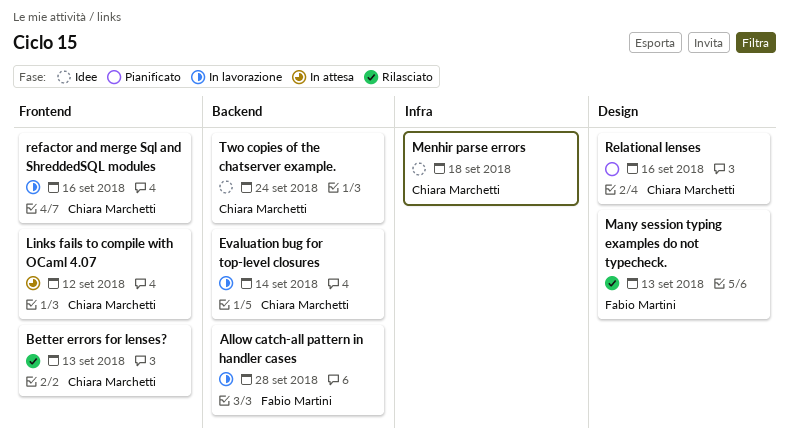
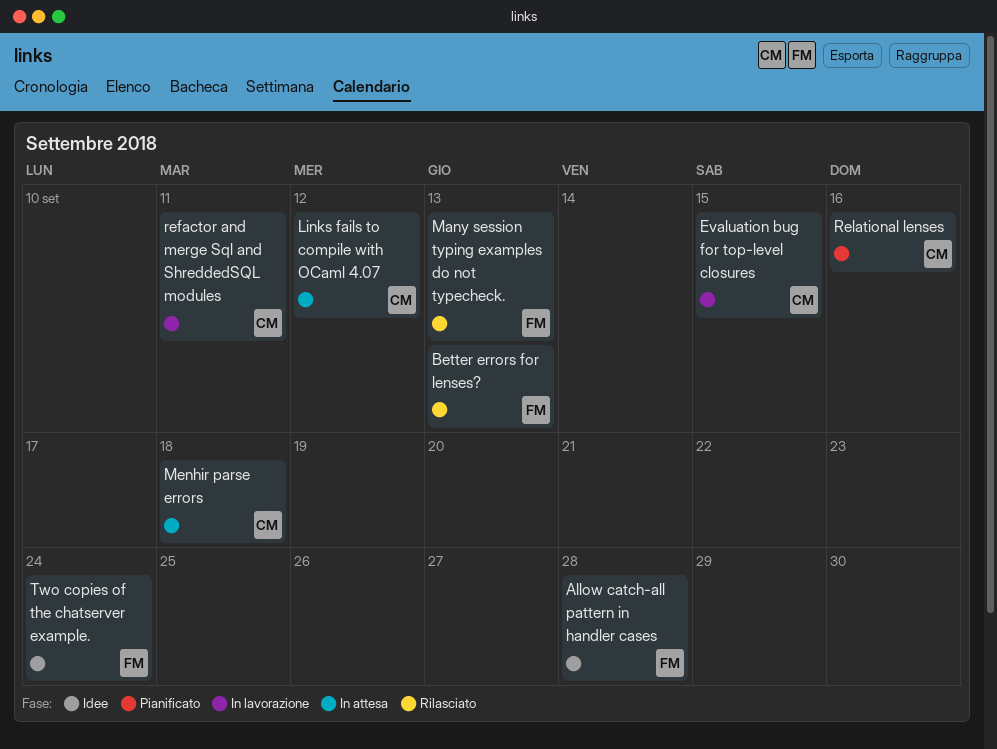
Allow catch-all pattern in handler cases, status: In lavorazione -> Idee
Better errors for lenses?, owner: Chiara Marchetti -> Fabio Martini
Evaluation bug for top-level closures, due: Sep 14 -> Sep 15
Menhir parse errors, status: Idee -> In attesa
refactor and merge Sql and ShreddedSQL modules, due: Sep 16 -> Sep 11
Two copies of the chatserver example., owner: Chiara Marchetti -> Fabio Martini

